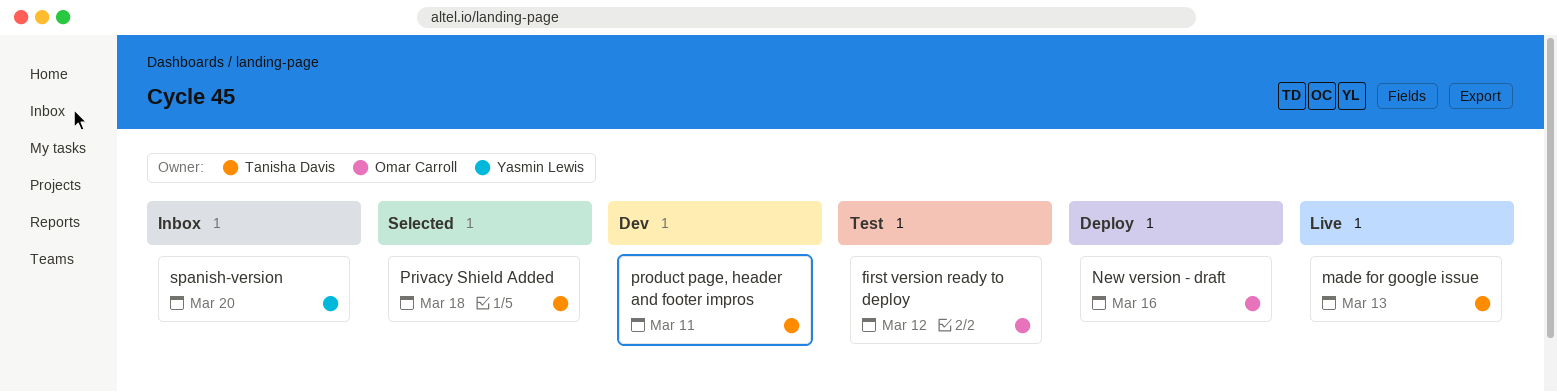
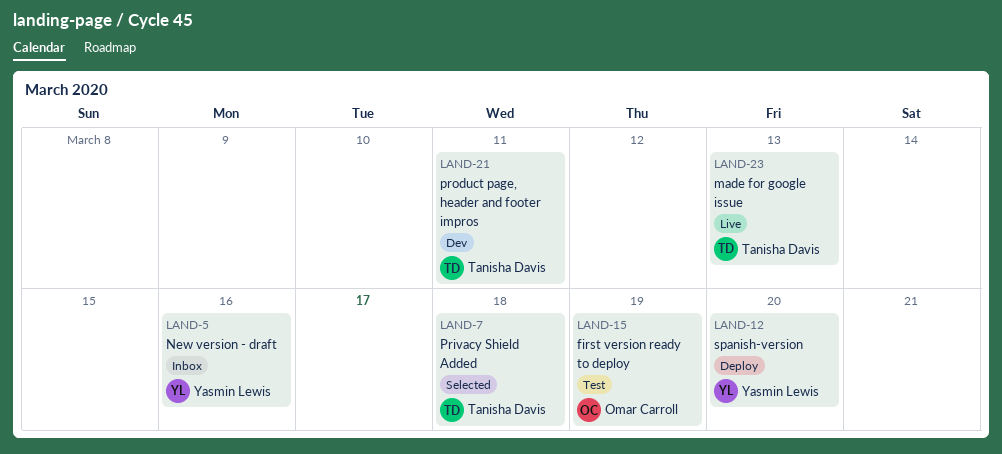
first version ready to deploy, due: Mar 12 -> Mar 19
New version - draft, status: Deploy -> Inbox
New version - draft, owner: Omar Carroll -> Yasmin Lewis
spanish-version, status: Inbox -> Deploy

